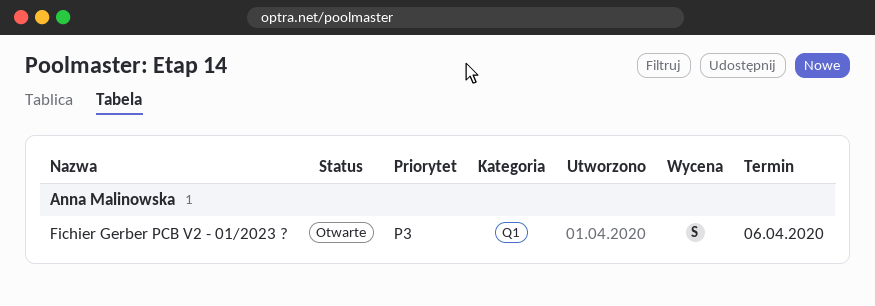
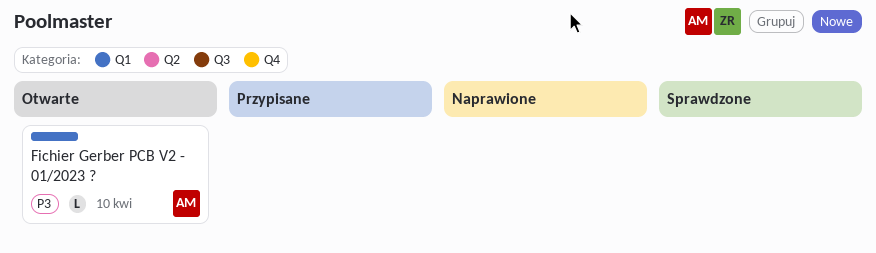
Fichier Gerber PCB V2 - 01/2023 ?, estimate: S -> L
Fichier Gerber PCB V2 - 01/2023 ?, due: Apr 6 -> Apr 10

